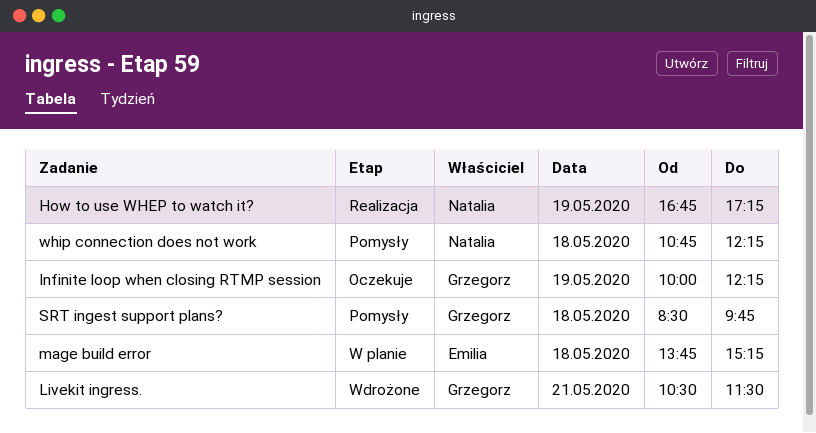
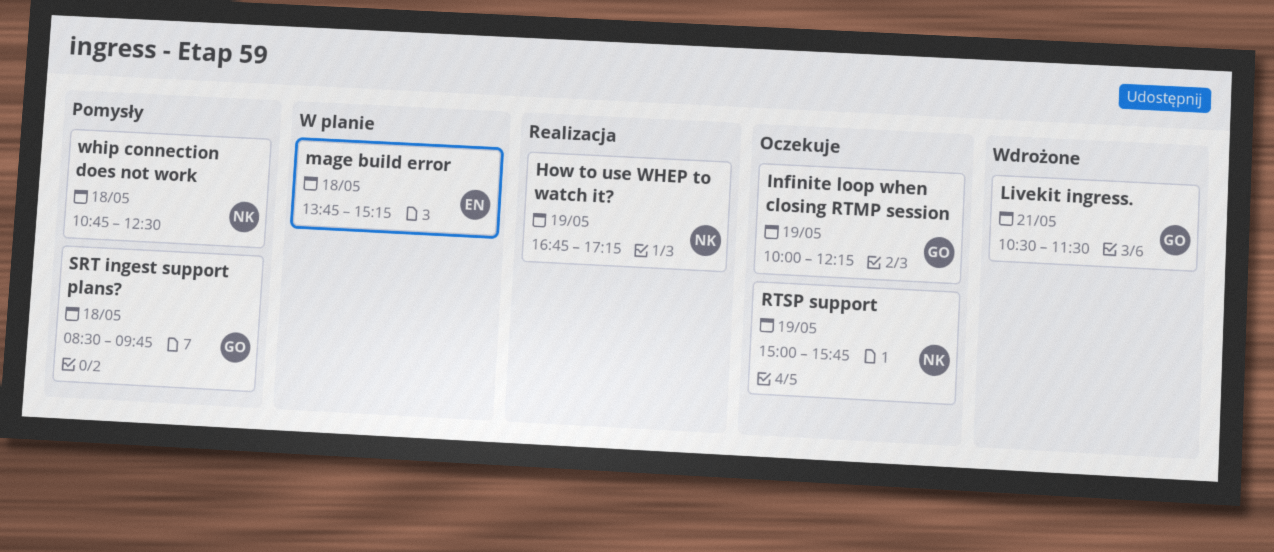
RTSP support: none -> present
whip connection does not work, ends: 12:15 -> 12:30

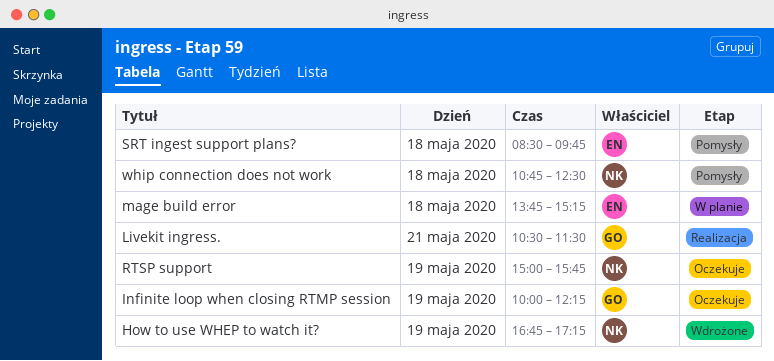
How to use WHEP to watch it?, status: Realizacja -> Wdrożone
Livekit ingress., status: Wdrożone -> Realizacja
SRT ingest support plans?, owner: GO -> EN

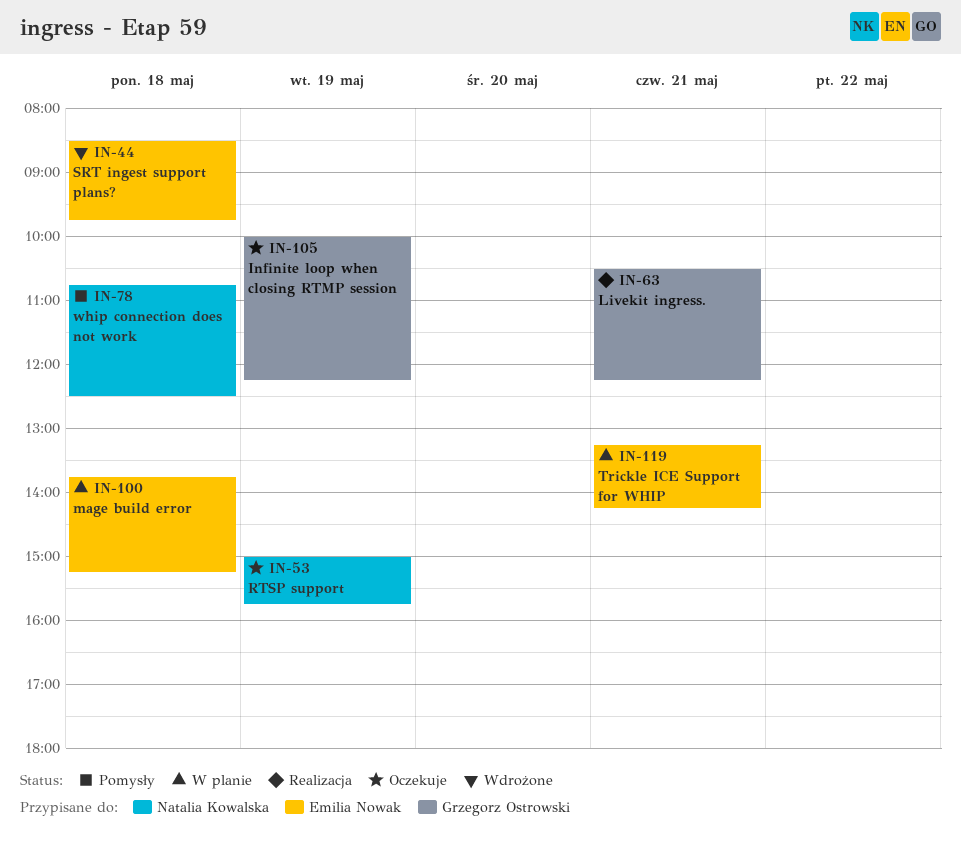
How to use WHEP to watch it?: present -> none
Livekit ingress., ends: 11:30 -> 12:15
SRT ingest support plans?, status: Pomysły -> Wdrożone
Trickle ICE Support for WHIP: none -> present

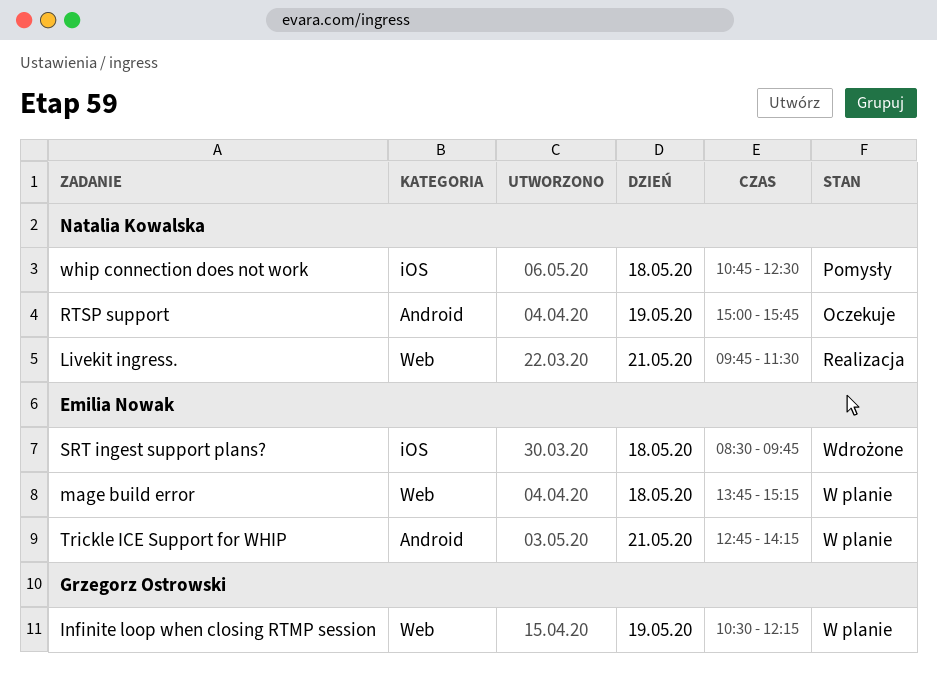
Infinite loop when closing RTMP session, status: Oczekuje -> W planie
Infinite loop when closing RTMP session, begins: 10:00 -> 10:30
Livekit ingress., owner: Grzegorz Ostrowski -> Natalia Kowalska
Livekit ingress., begins: 10:30 -> 09:45
Livekit ingress., ends: 12:15 -> 11:30
Trickle ICE Support for WHIP, begins: 13:15 -> 12:45

